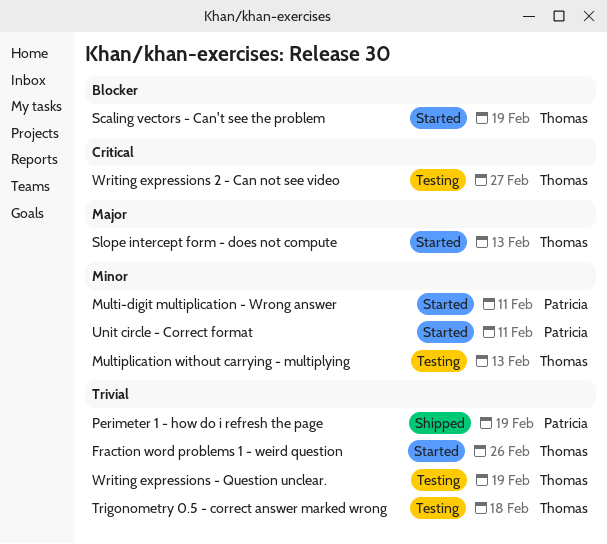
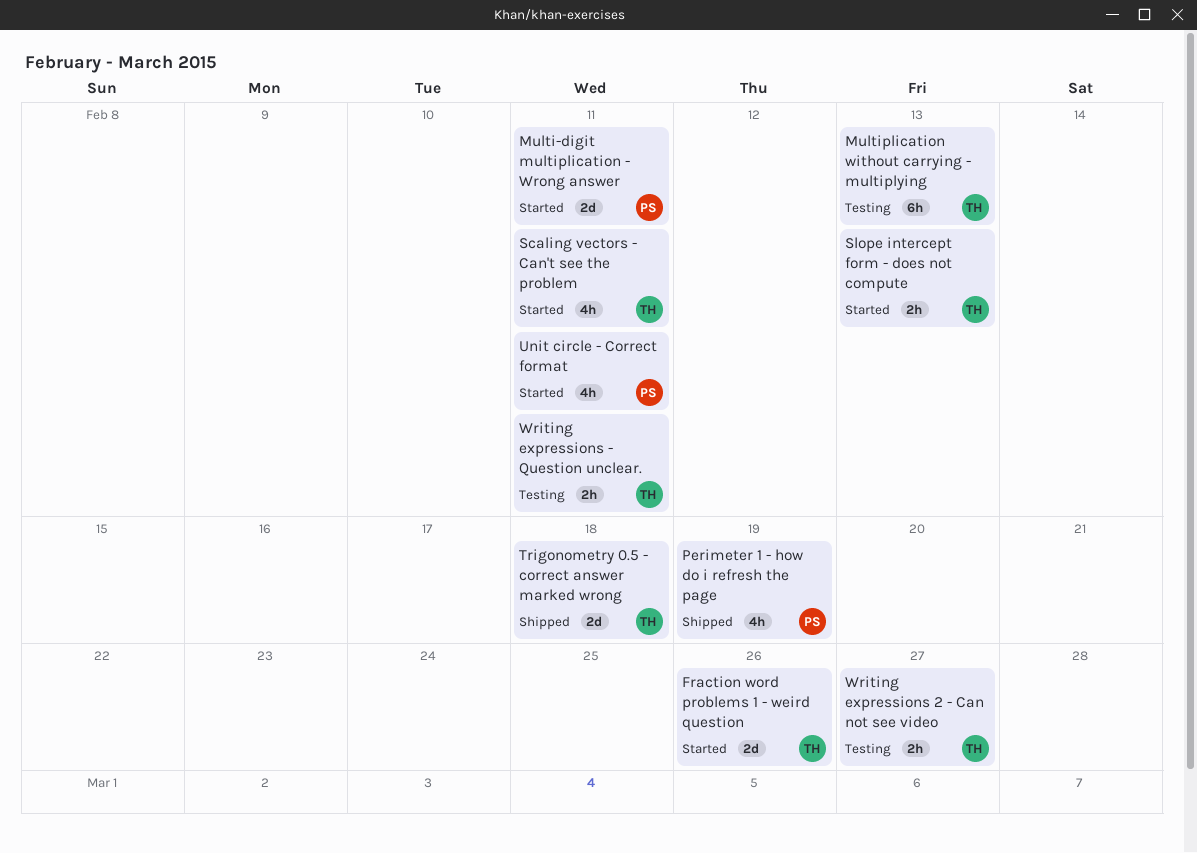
Scaling vectors - Can't see the problem, due: Feb 19 -> Feb 11
Trigonometry 0.5 - correct answer marked wrong, status: Testing -> Shipped
Writing expressions - Question unclear., due: Feb 19 -> Feb 11

